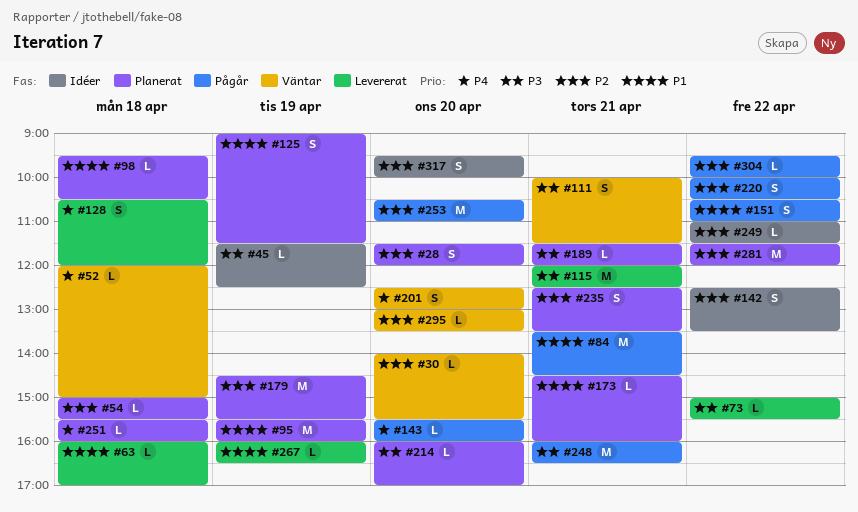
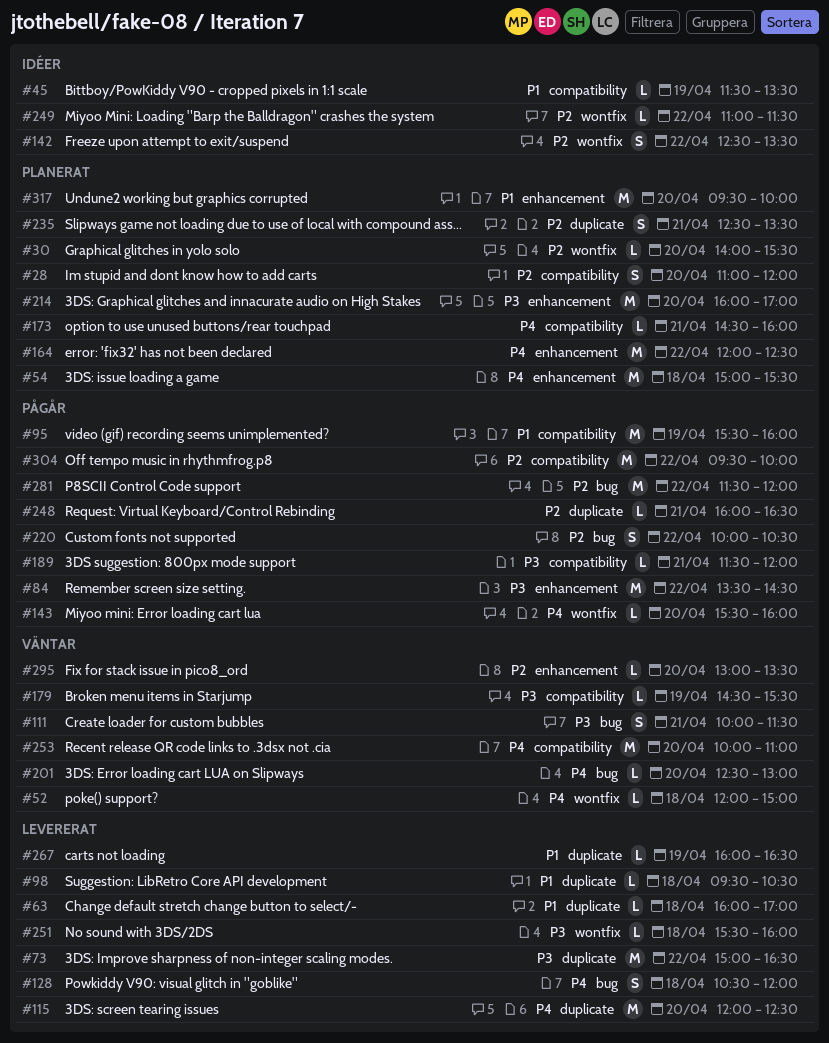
#28, begins: 11:30 -> 11:00
#30, status: Väntar -> Planerat
#45, priority: P3 -> P1
#45, ends: 12:30 -> 13:30
#54, priority: P2 -> P4
#54, estimate: L -> M
#73, estimate: L -> M
#73, ends: 15:30 -> 16:30
#84, priority: P1 -> P3
#84, day: Apr 21 -> Apr 22
#95, status: Planerat -> Pågår
#98, status: Planerat -> Levererat
#115, priority: P3 -> P4
#115, day: Apr 21 -> Apr 20
#125: present -> none
#151: present -> none
#164: none -> present
#173, priority: P1 -> P4
#179, status: Planerat -> Väntar
#179, priority: P2 -> P3
#179, estimate: M -> L
#189, status: Planerat -> Pågår
#201, estimate: S -> L
#214, estimate: L -> M
#248, priority: P3 -> P2
#248, estimate: M -> L
#251, status: Planerat -> Levererat
#251, priority: P4 -> P3
#253, status: Pågår -> Väntar
#253, priority: P2 -> P4
#253, begins: 10:30 -> 10:00
#281, status: Planerat -> Pågår
#304, estimate: L -> M
#317, status: Idéer -> Planerat
#317, priority: P2 -> P1
#317, estimate: S -> M

